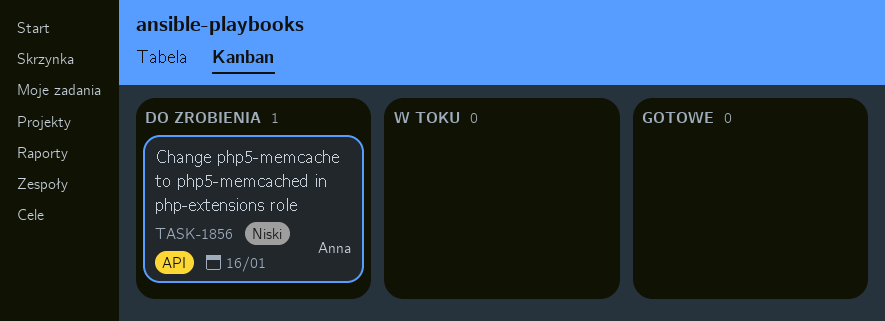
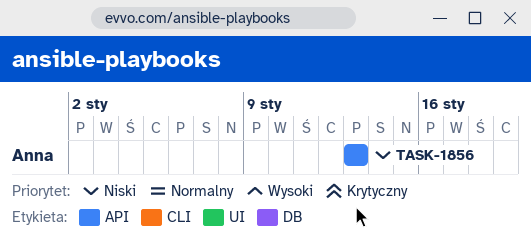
TASK-1856, due: Jan 16 -> Jan 13

